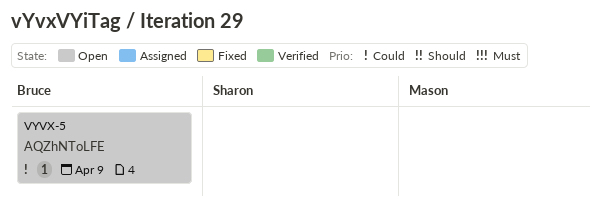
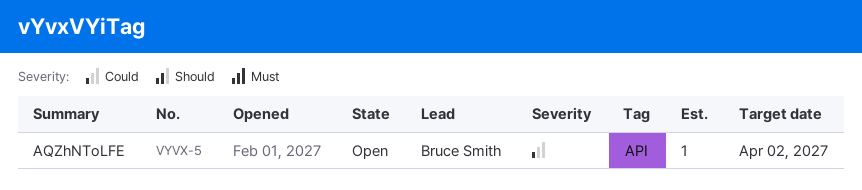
VYVX-5, due: Apr 9 -> Apr 2

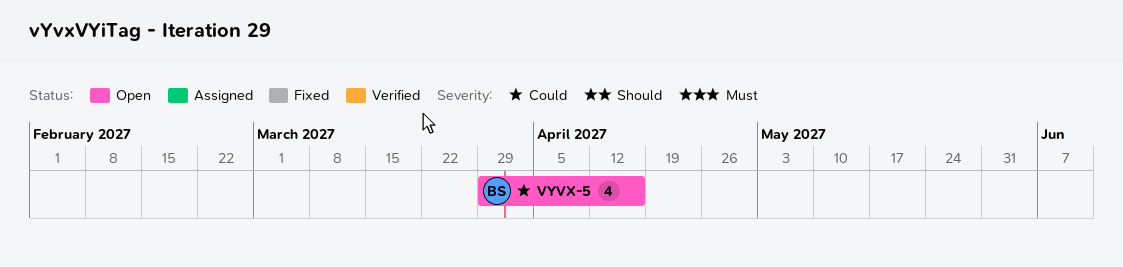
VYVX-5, estimate: 1 -> 4
VYVX-5, due: Apr 2 -> Apr 16

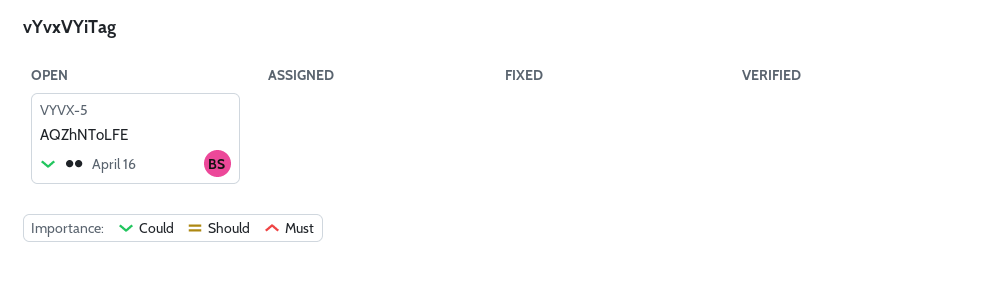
VYVX-5, estimate: 4 -> 2

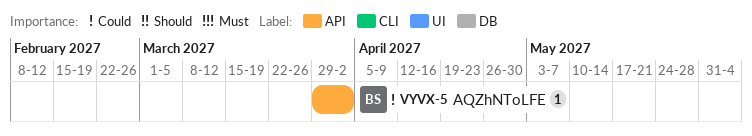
VYVX-5, estimate: 2 -> 1
VYVX-5, due: Apr 16 -> Apr 2

